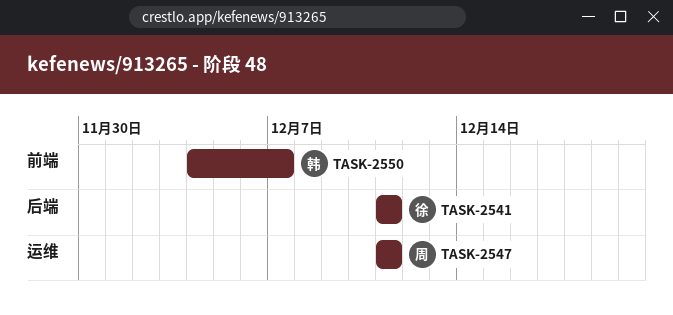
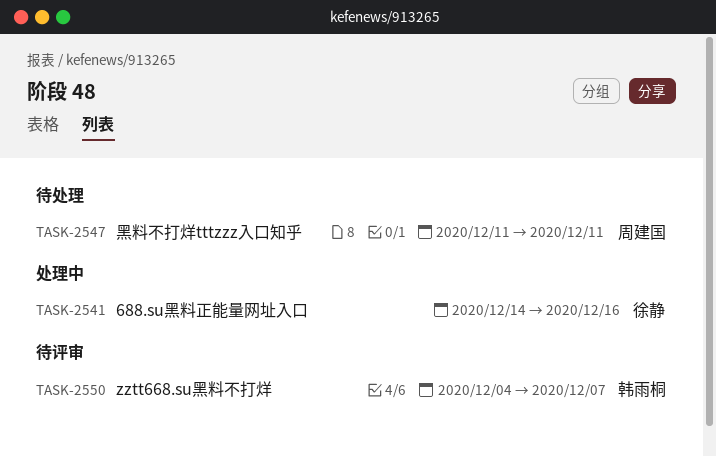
TASK-2541, start: Dec 11 -> Dec 14
TASK-2541, due: Dec 11 -> Dec 16

